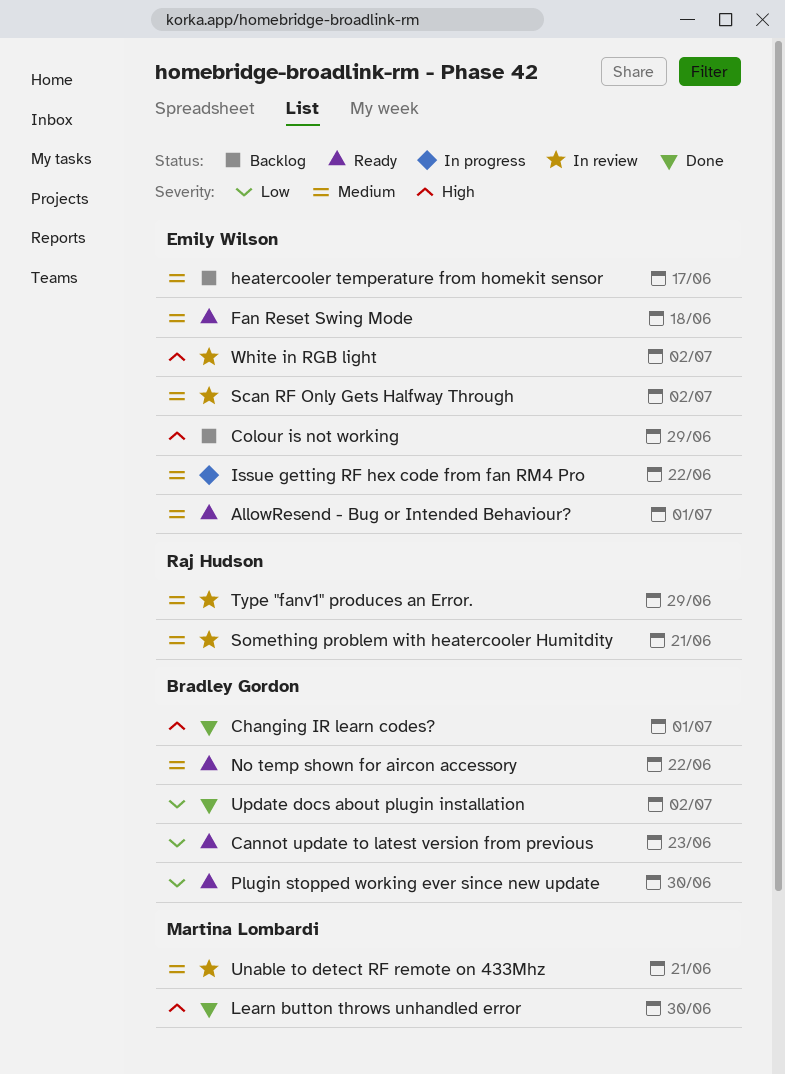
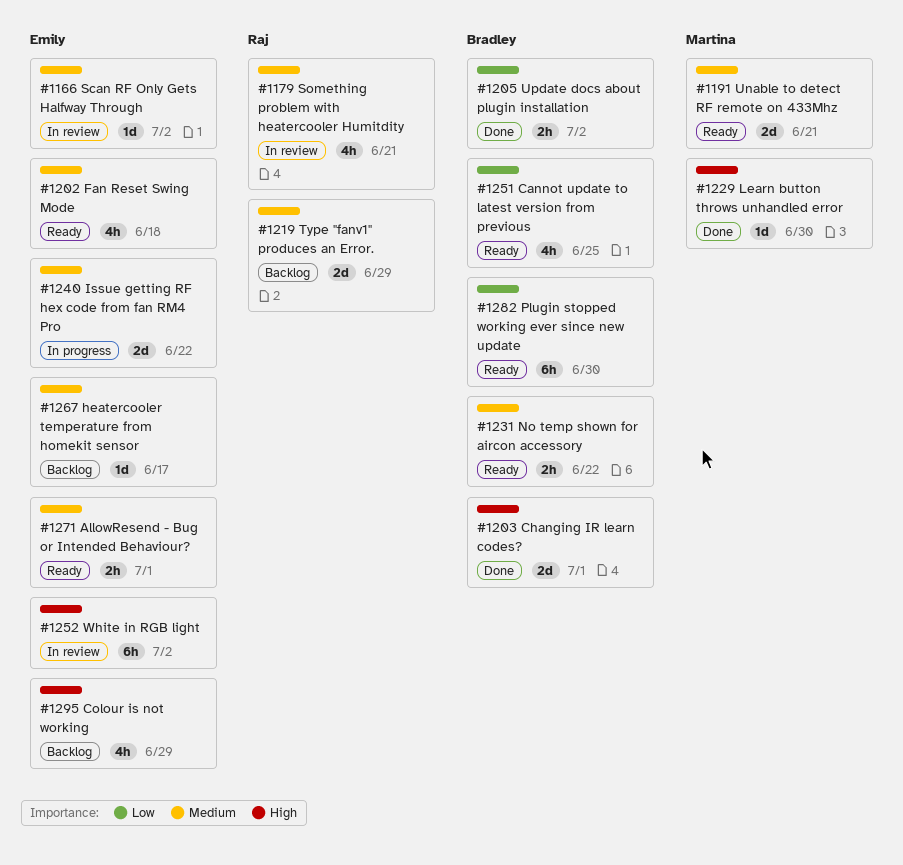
Cannot update to latest version from previous, due: Jun 23 -> Jun 25
Type "fanv1" produces an Error., status: In review -> Backlog
Unable to detect RF remote on 433Mhz, status: In review -> Ready

